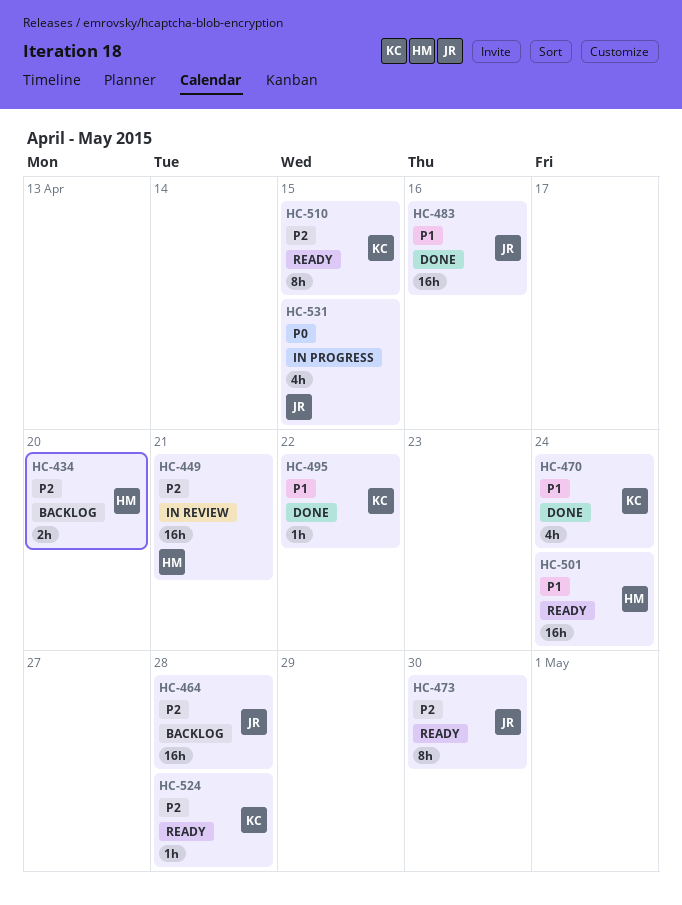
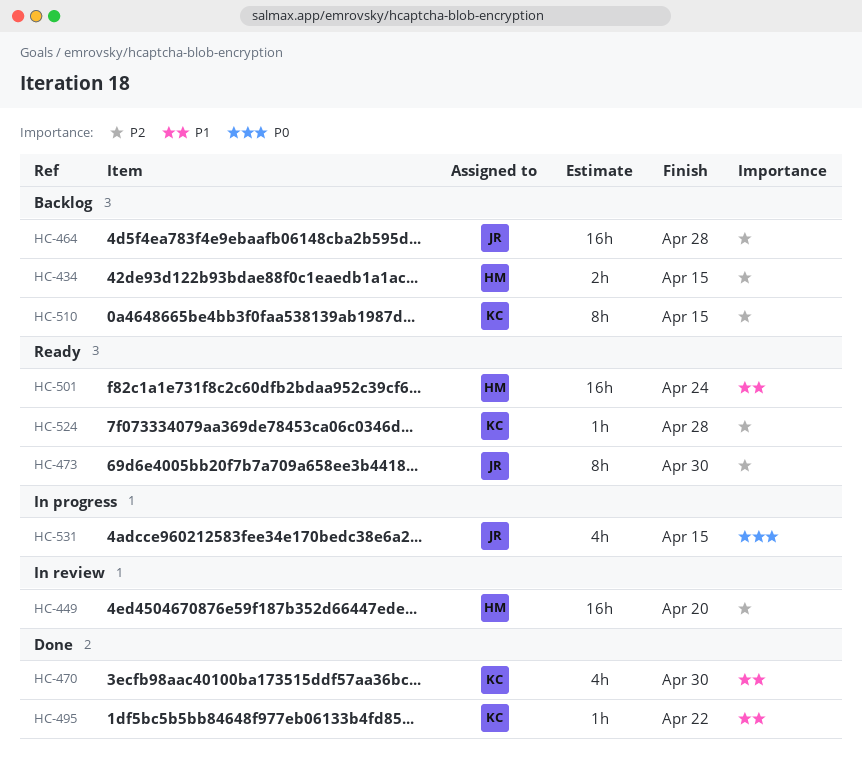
HC-434, due: Apr 20 -> Apr 15
HC-449, due: Apr 21 -> Apr 20
HC-470, due: Apr 24 -> Apr 30
HC-483: present -> none
HC-510, status: Ready -> Backlog

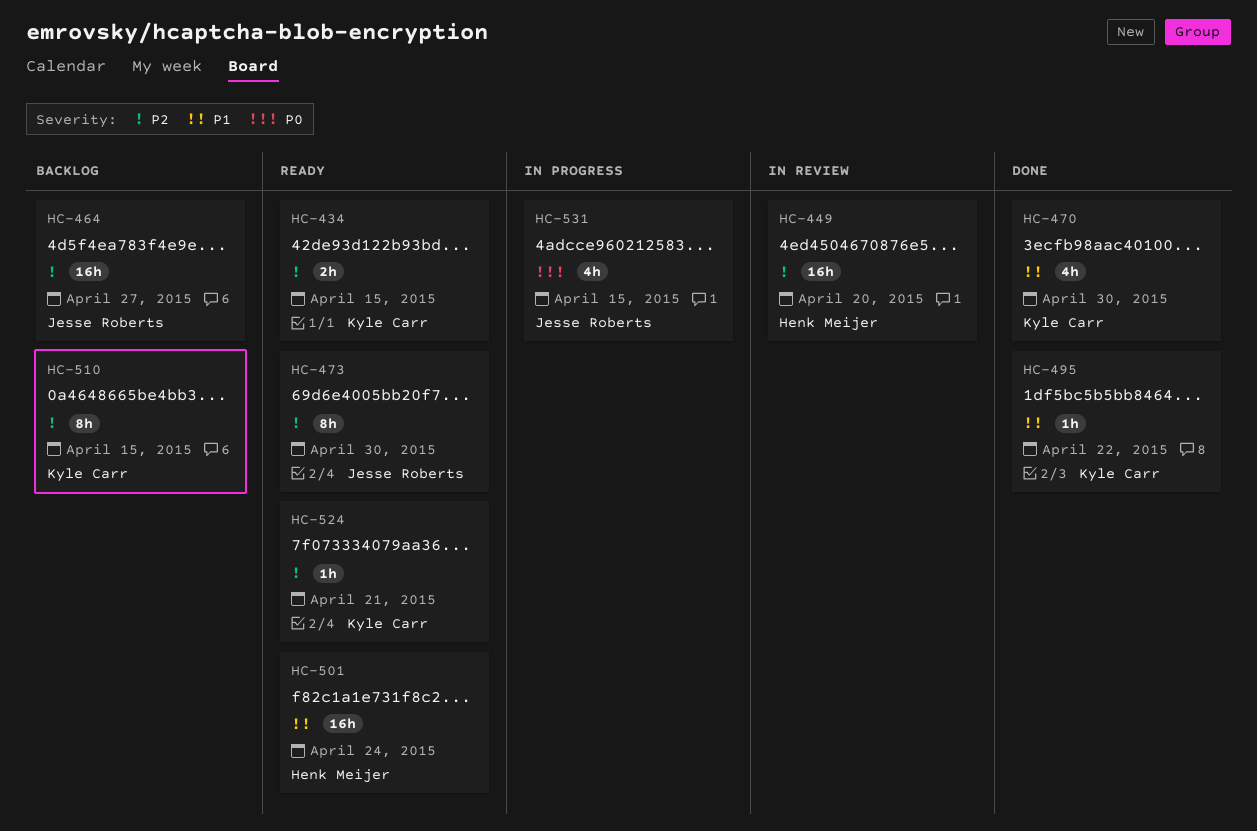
HC-434, status: Backlog -> Ready
HC-434, owner: Henk Meijer -> Kyle Carr
HC-464, due: Apr 28 -> Apr 27
HC-524, due: Apr 28 -> Apr 21

